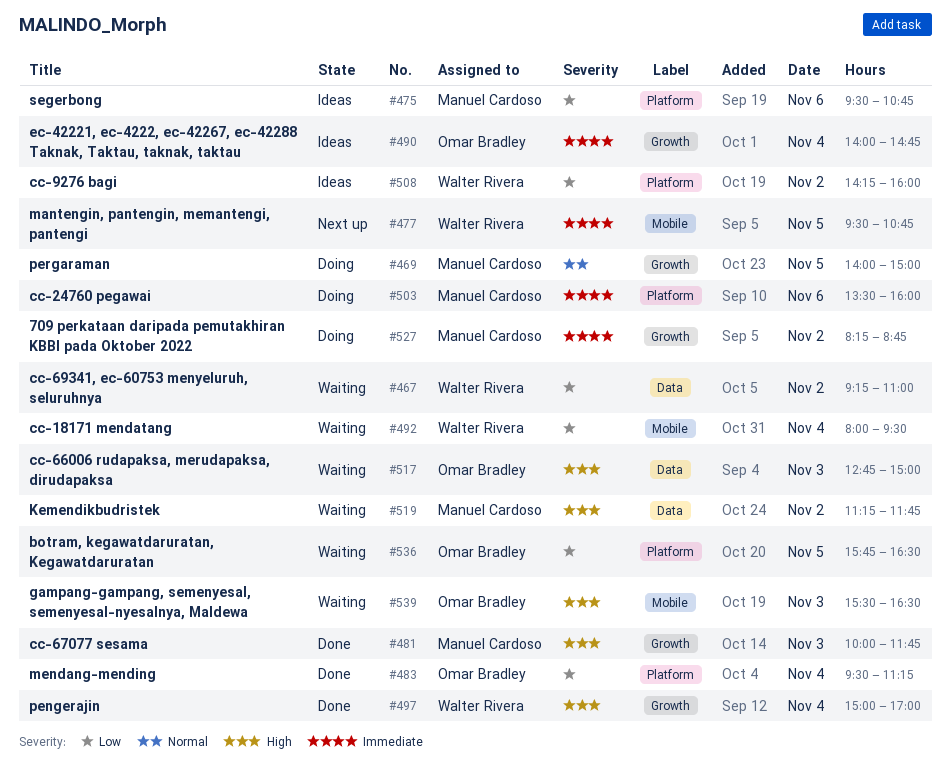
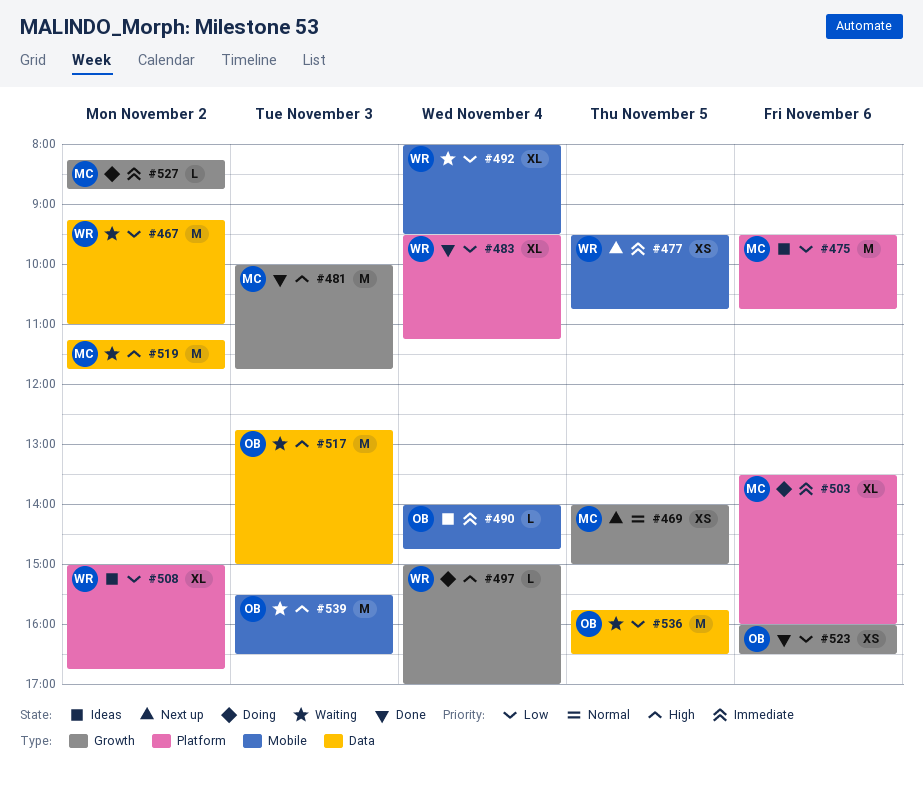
#469, status: Doing -> Next up
#483, owner: Omar Bradley -> Walter Rivera
#490, label: Growth -> Mobile
#497, status: Done -> Doing
#508, begins: 14:15 -> 15:00
#508, ends: 16:00 -> 16:45
#523: none -> present
#536, label: Platform -> Data

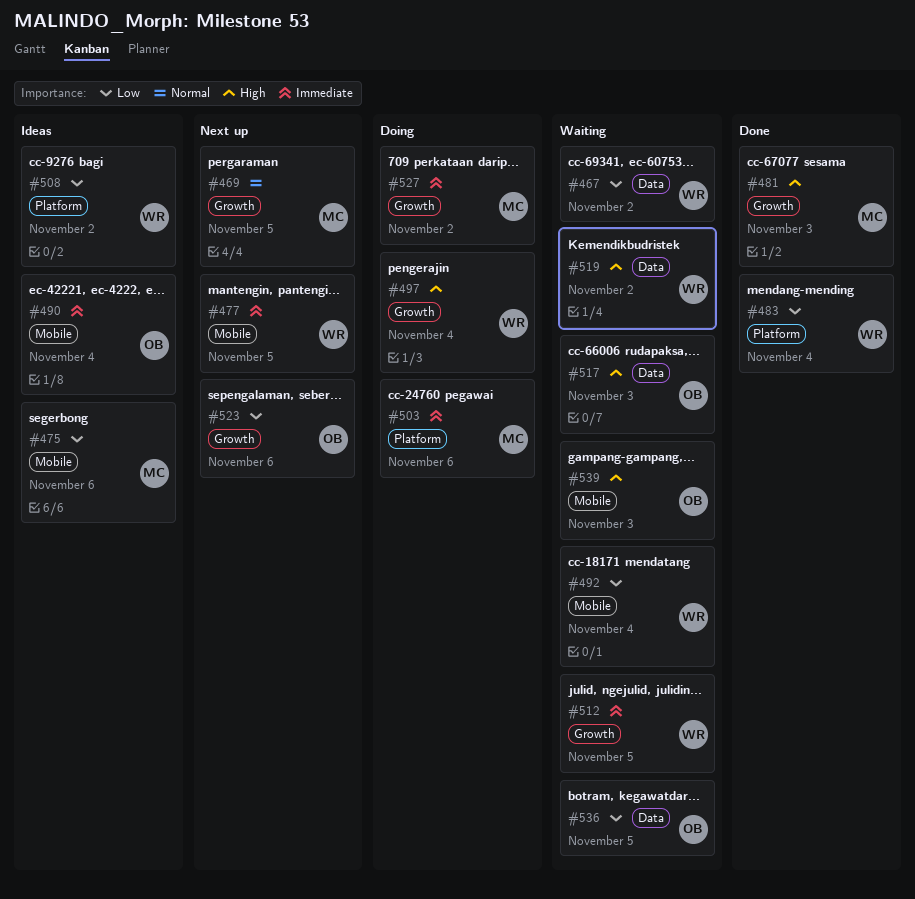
#475, label: Platform -> Mobile
#512: none -> present
#519, owner: MC -> WR
#523, status: Done -> Next up

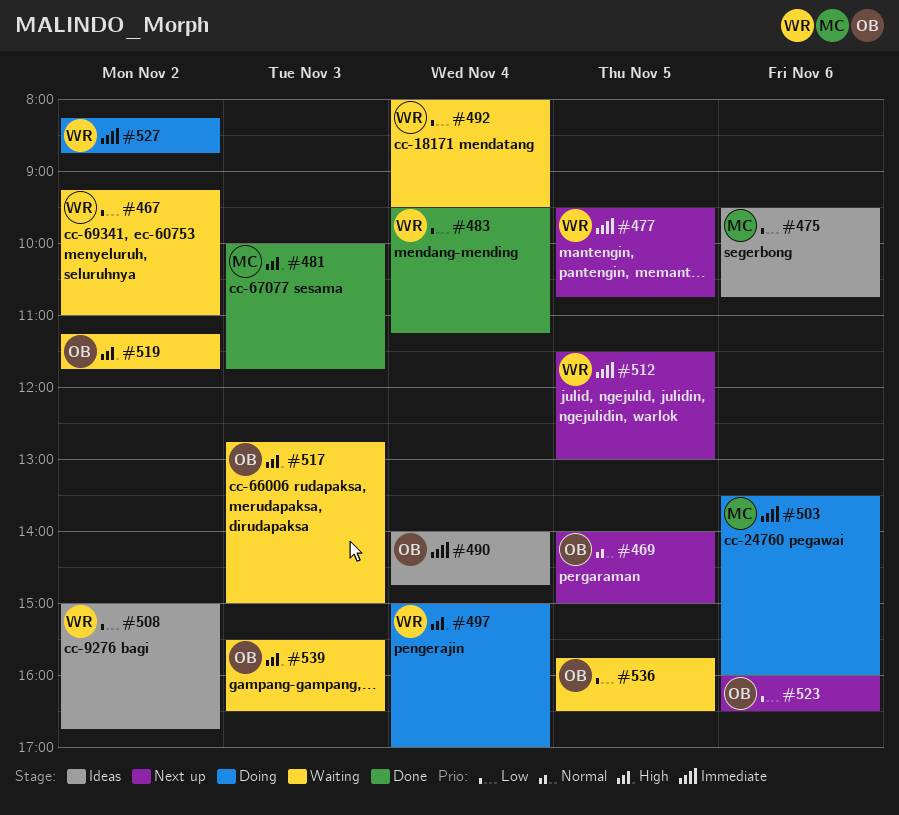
#469, owner: MC -> OB
#512, status: Waiting -> Next up
#519, owner: WR -> OB
#527, owner: MC -> WR

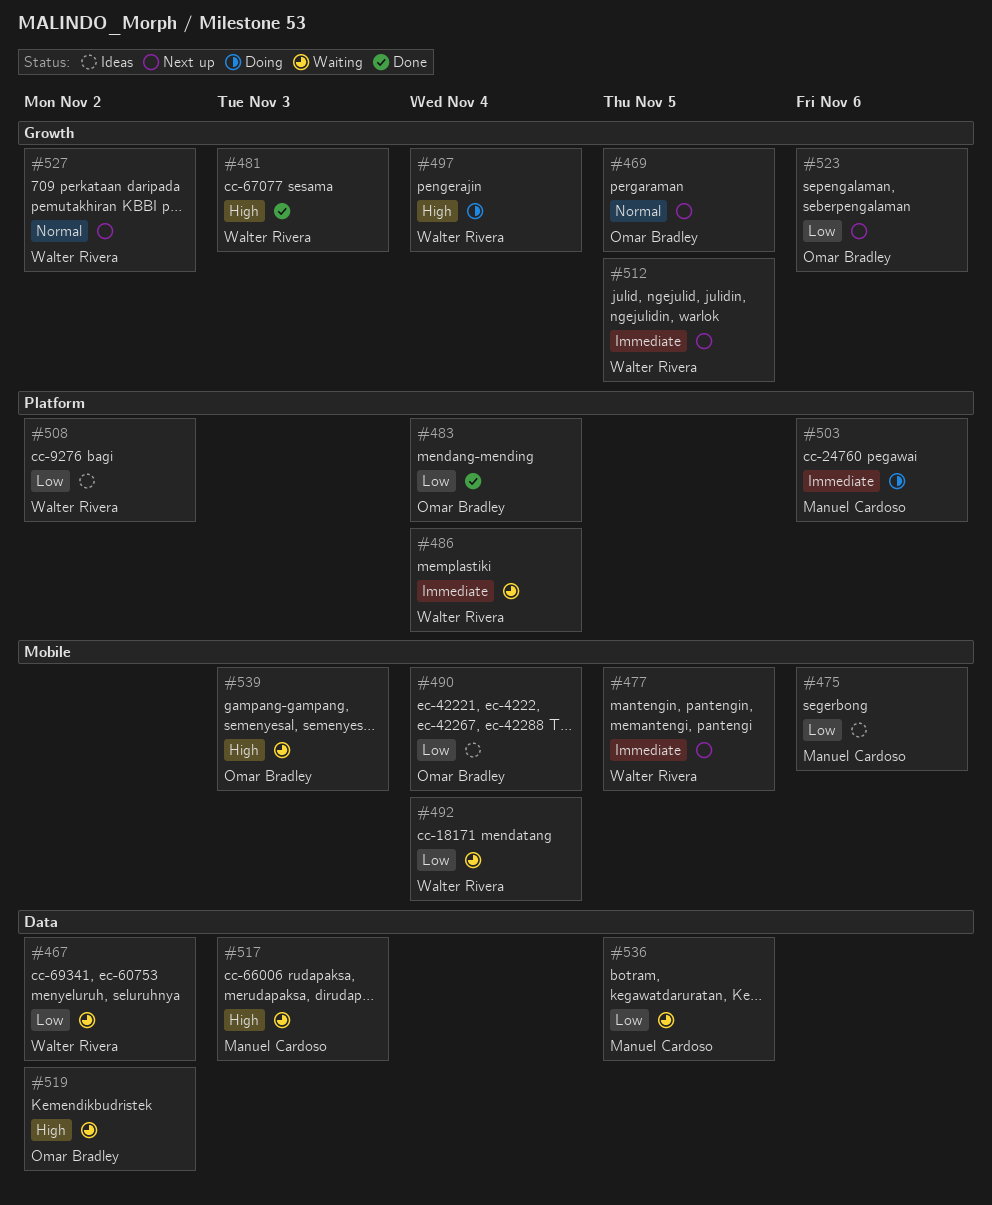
#481, owner: Manuel Cardoso -> Walter Rivera
#483, owner: Walter Rivera -> Omar Bradley
#486: none -> present
#490, priority: Immediate -> Low
#517, owner: Omar Bradley -> Manuel Cardoso
#527, status: Doing -> Next up
#527, priority: Immediate -> Normal
#536, owner: Omar Bradley -> Manuel Cardoso

